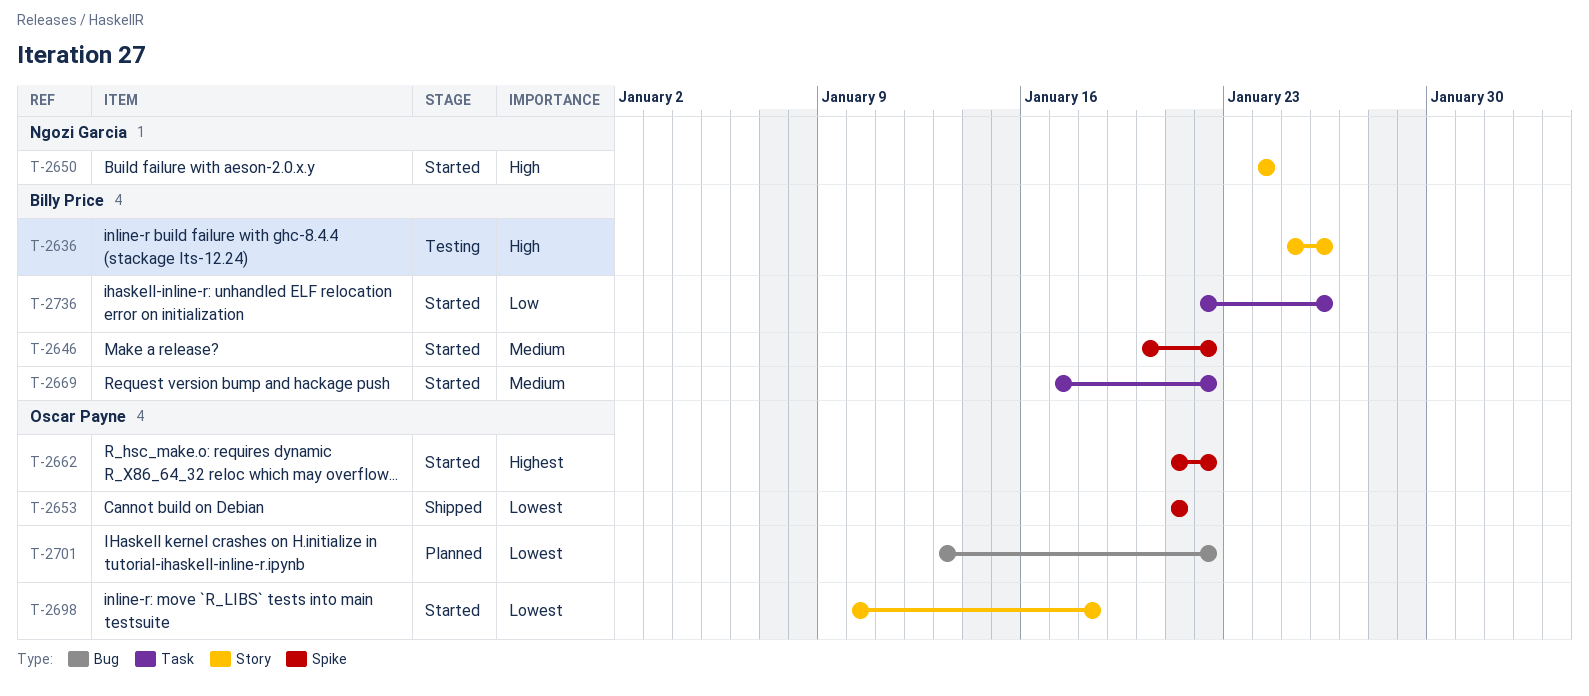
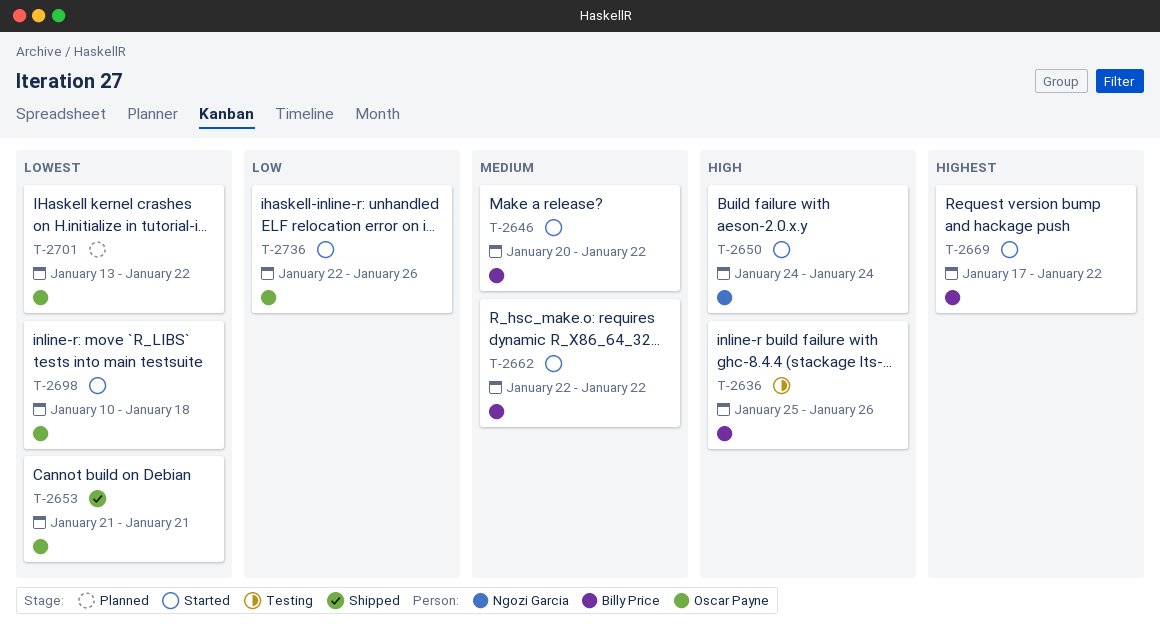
T-2662, owner: Oscar Payne -> Billy Price
T-2662, priority: Highest -> Medium
T-2662, start: Jan 21 -> Jan 22
T-2669, priority: Medium -> Highest
T-2736, owner: Billy Price -> Oscar Payne

